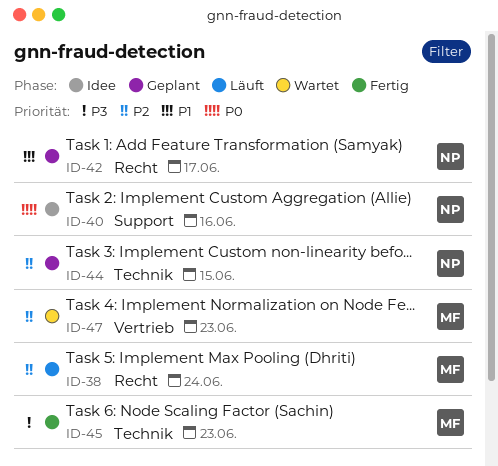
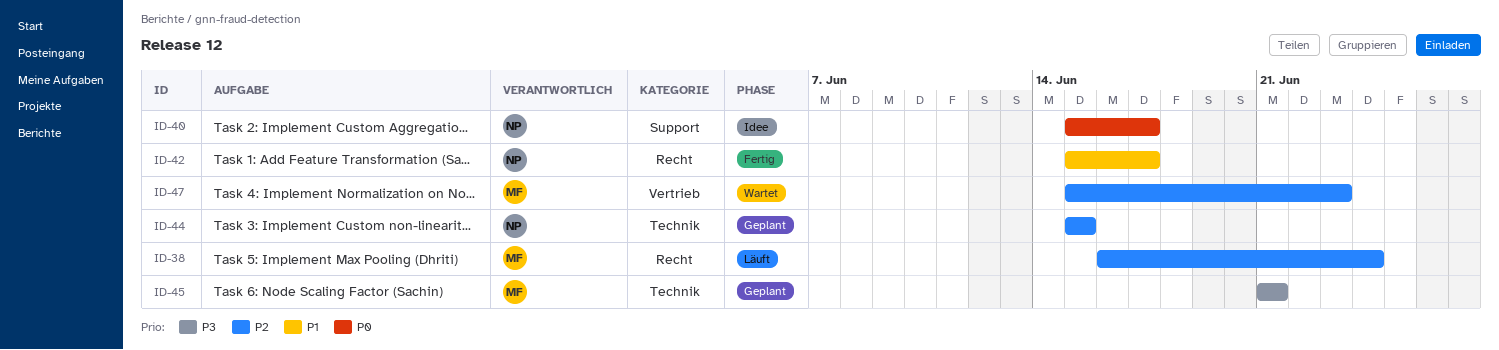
ID-40, due: Jun 16 -> Jun 17
ID-42, status: Geplant -> Fertig
ID-45, status: Fertig -> Geplant
ID-45, due: Jun 23 -> Jun 21

